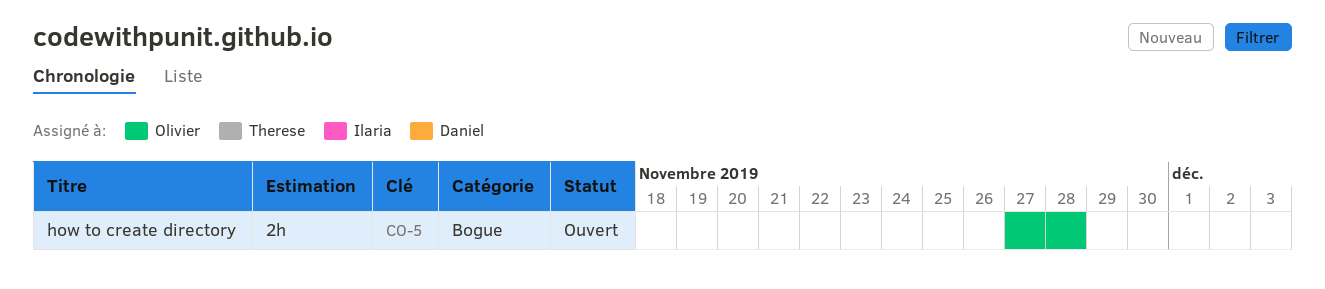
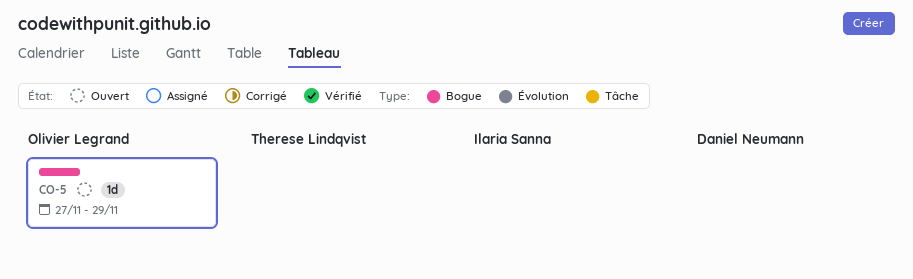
CO-5, estimate: 2h -> 1d
CO-5, due: Nov 28 -> Nov 29

